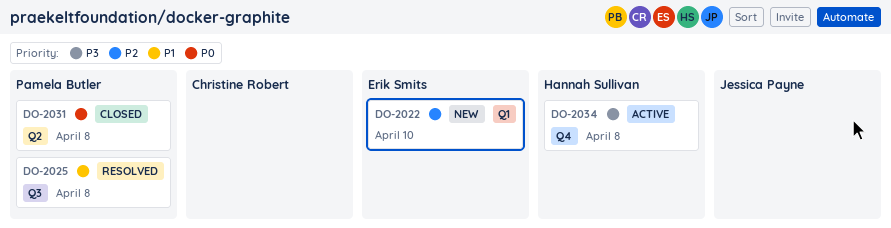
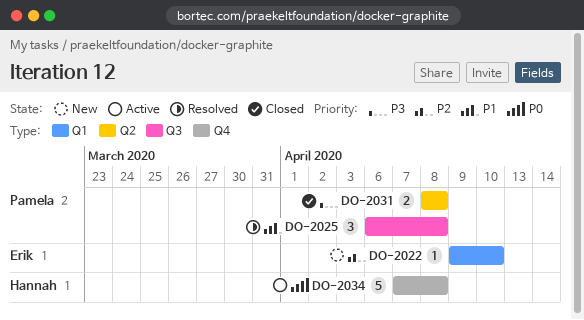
DO-2031, priority: P0 -> P3
DO-2034, priority: P3 -> P0

